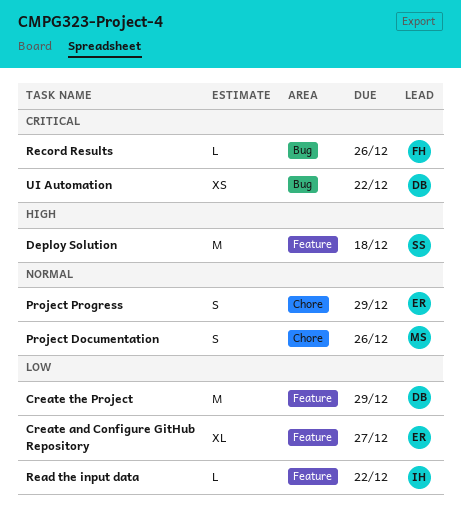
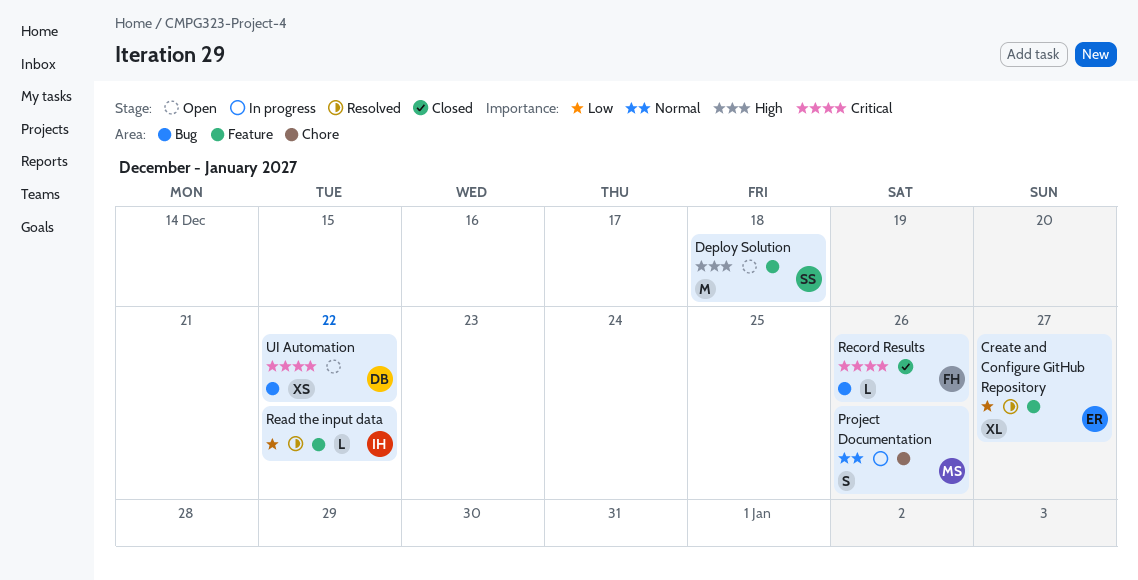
Create the Project: present -> none
Project Progress: present -> none

